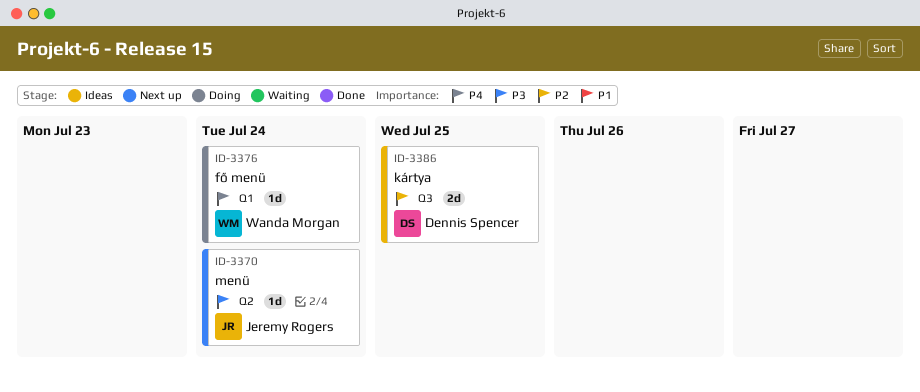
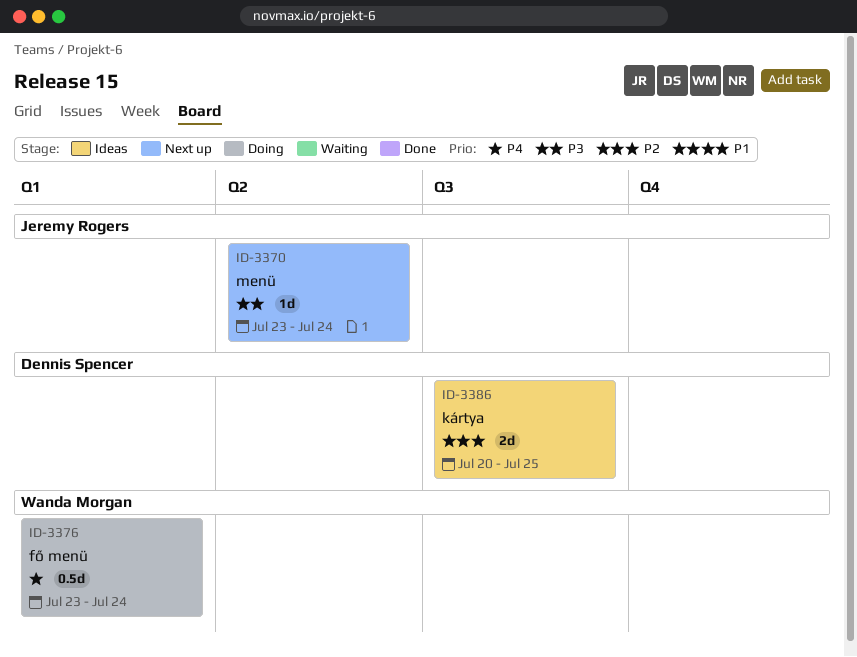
ID-3376, estimate: 1d -> 0.5d

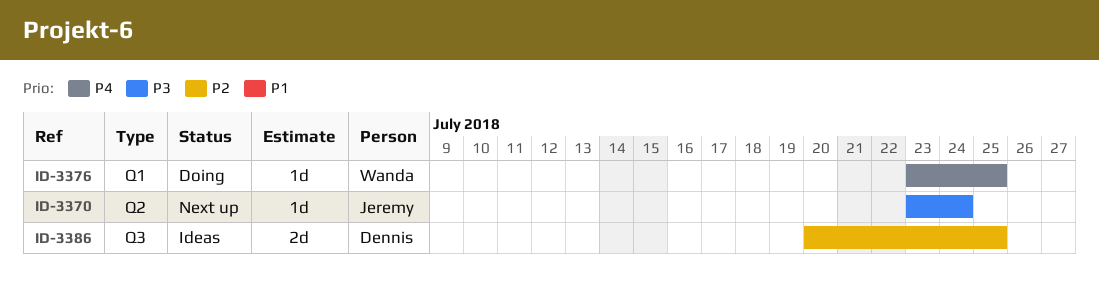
ID-3376, estimate: 0.5d -> 1d
ID-3376, due: Jul 24 -> Jul 25

